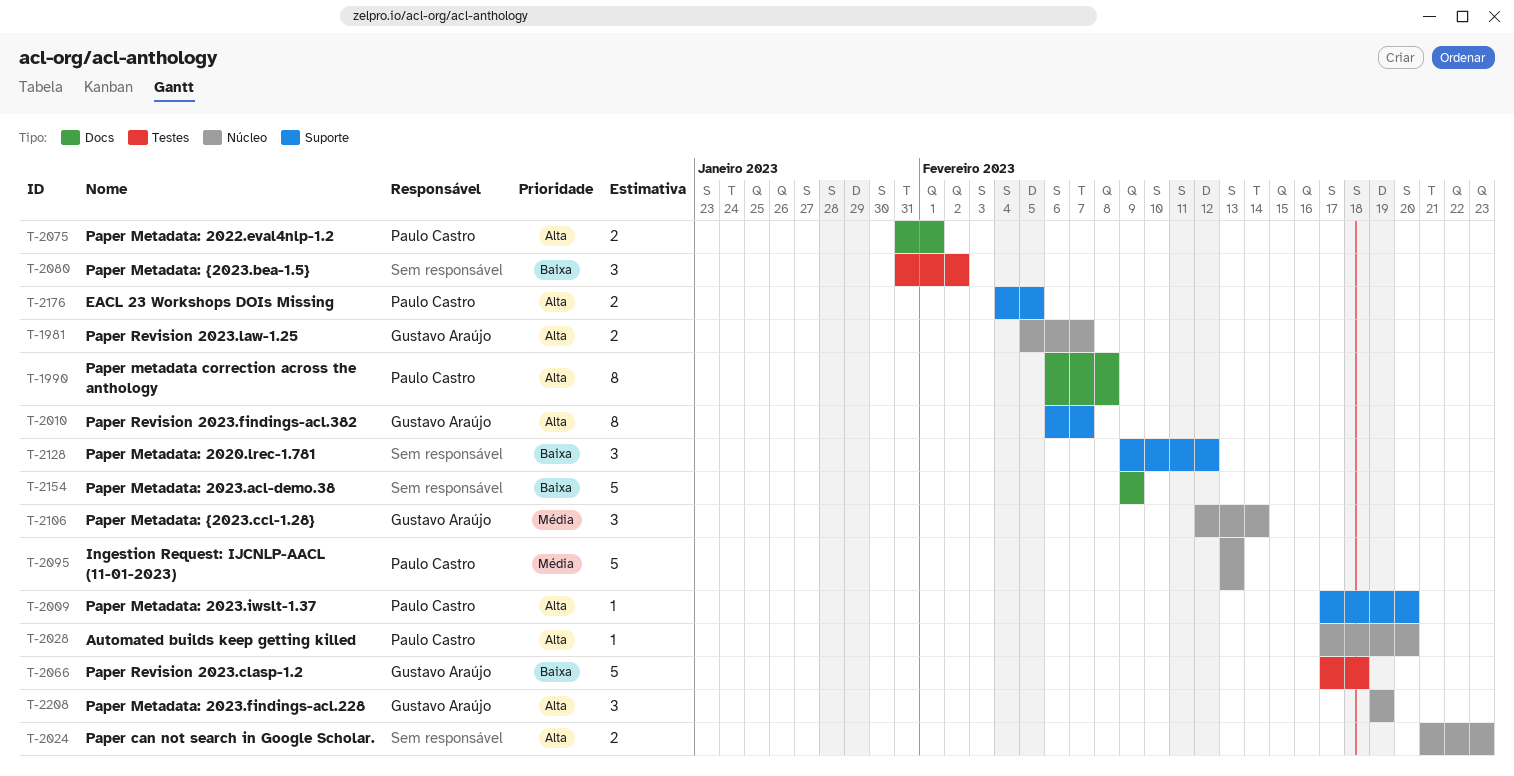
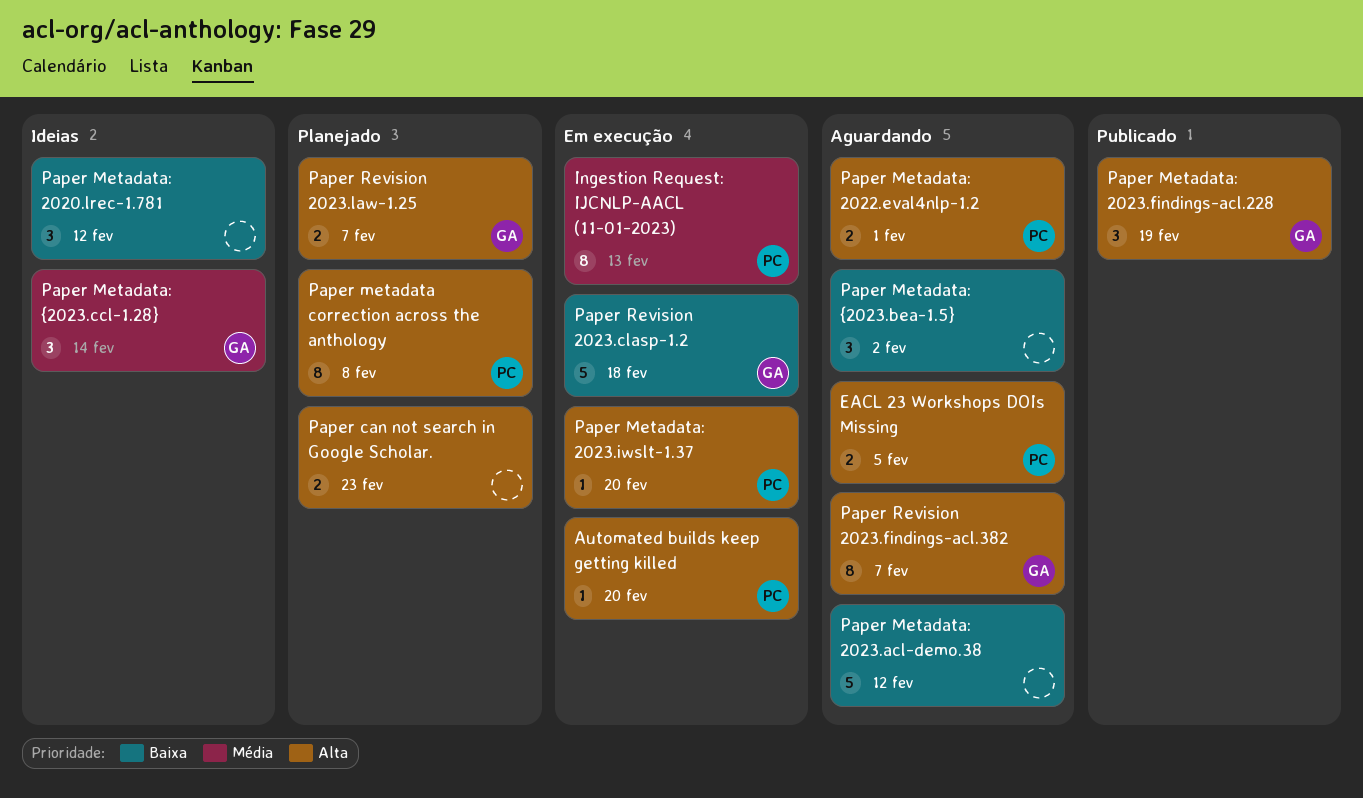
Ingestion Request: IJCNLP-AACL (11-01-2023), estimate: 5 -> 8
Paper Metadata: 2023.acl-demo.38, due: Feb 9 -> Feb 12

